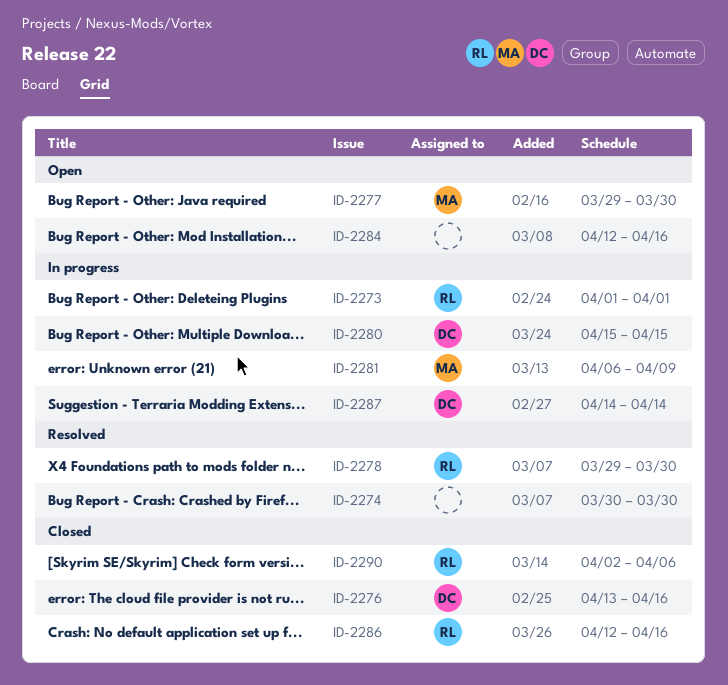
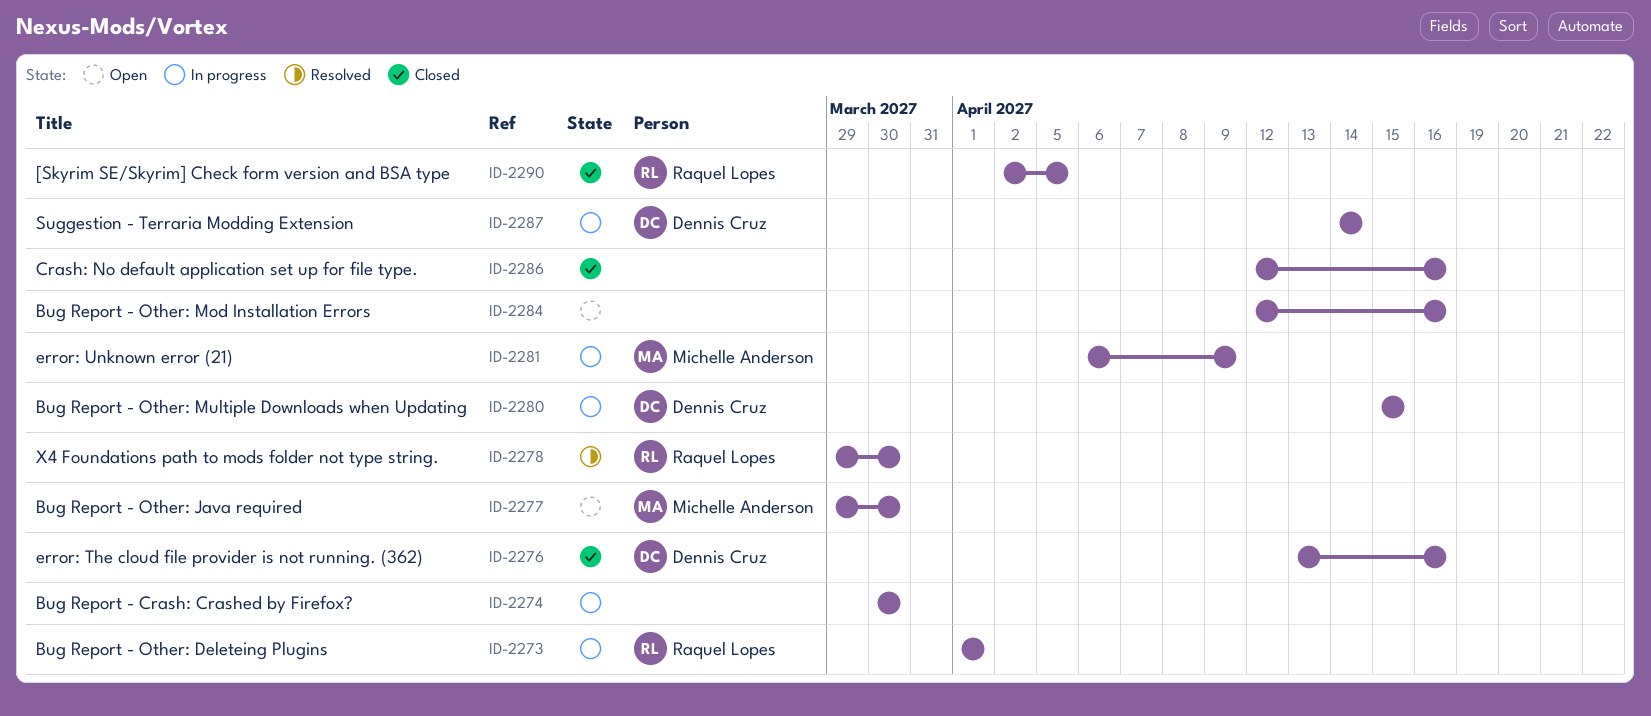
ID-2274, status: Resolved -> In progress
ID-2286, owner: Raquel Lopes -> none
ID-2290, due: Apr 6 -> Apr 5

